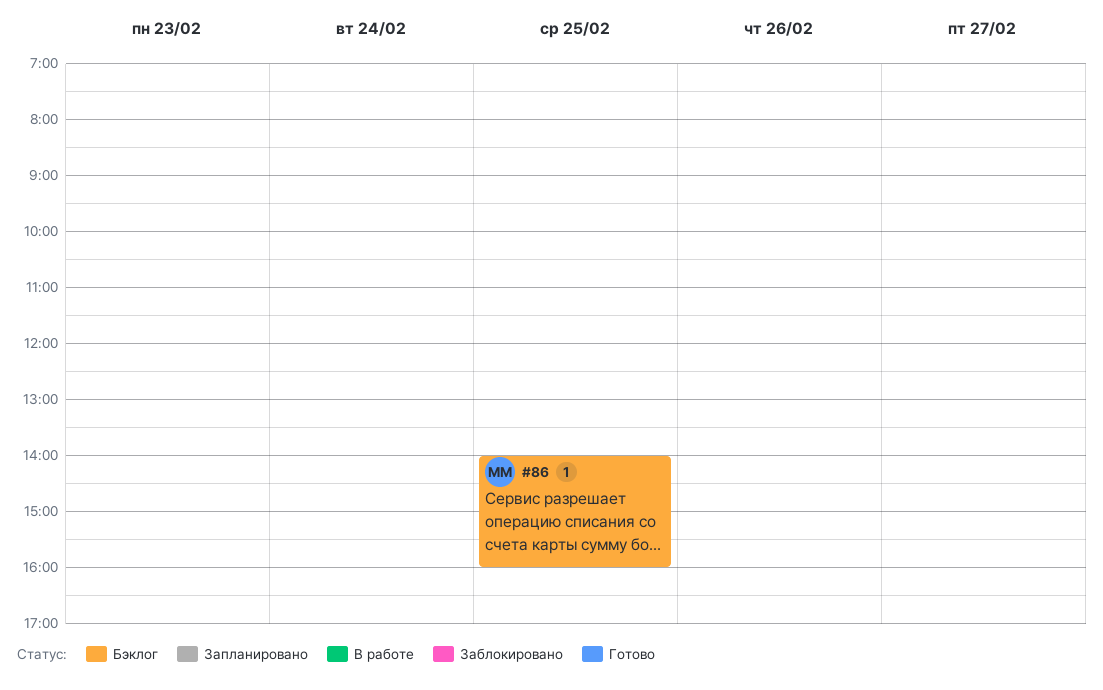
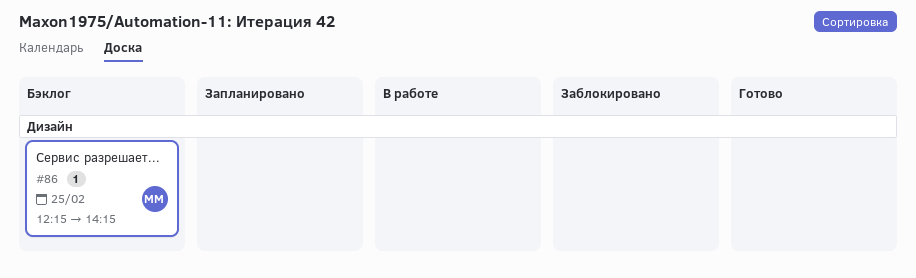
#86, begins: 14:00 -> 12:15
#86, ends: 16:00 -> 14:15

